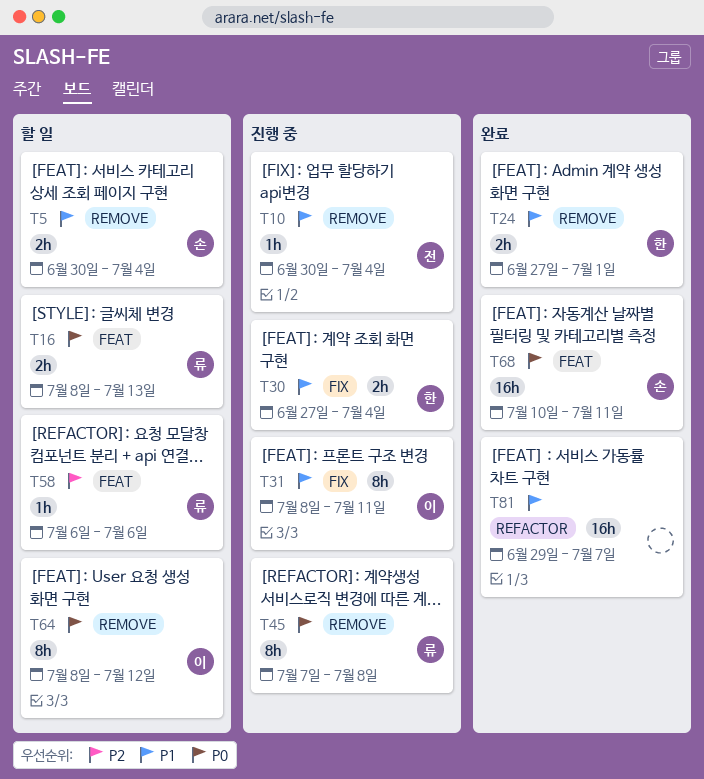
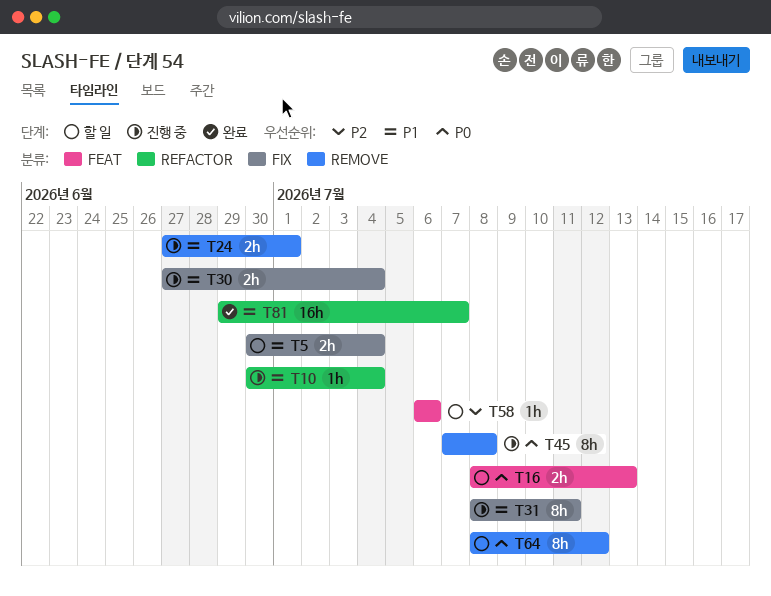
T5, label: REMOVE -> FIX
T10, label: REMOVE -> REFACTOR
T24, status: 완료 -> 진행 중
T68: present -> none

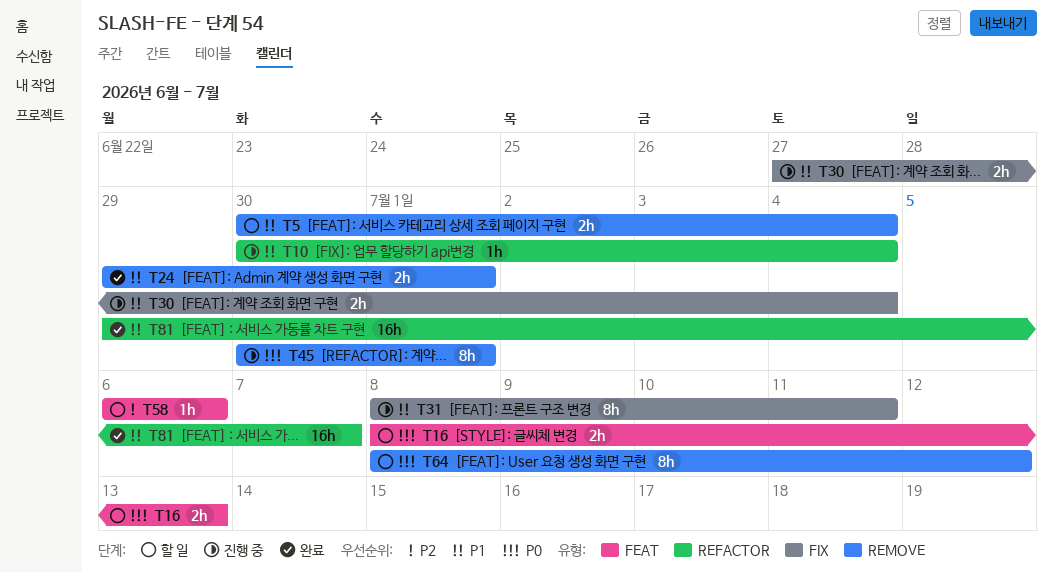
T5, label: FIX -> REMOVE
T24, status: 진행 중 -> 완료
T24, start: Jun 27 -> Jun 29
T45, start: Jul 7 -> Jun 30
T45, due: Jul 8 -> Jul 1

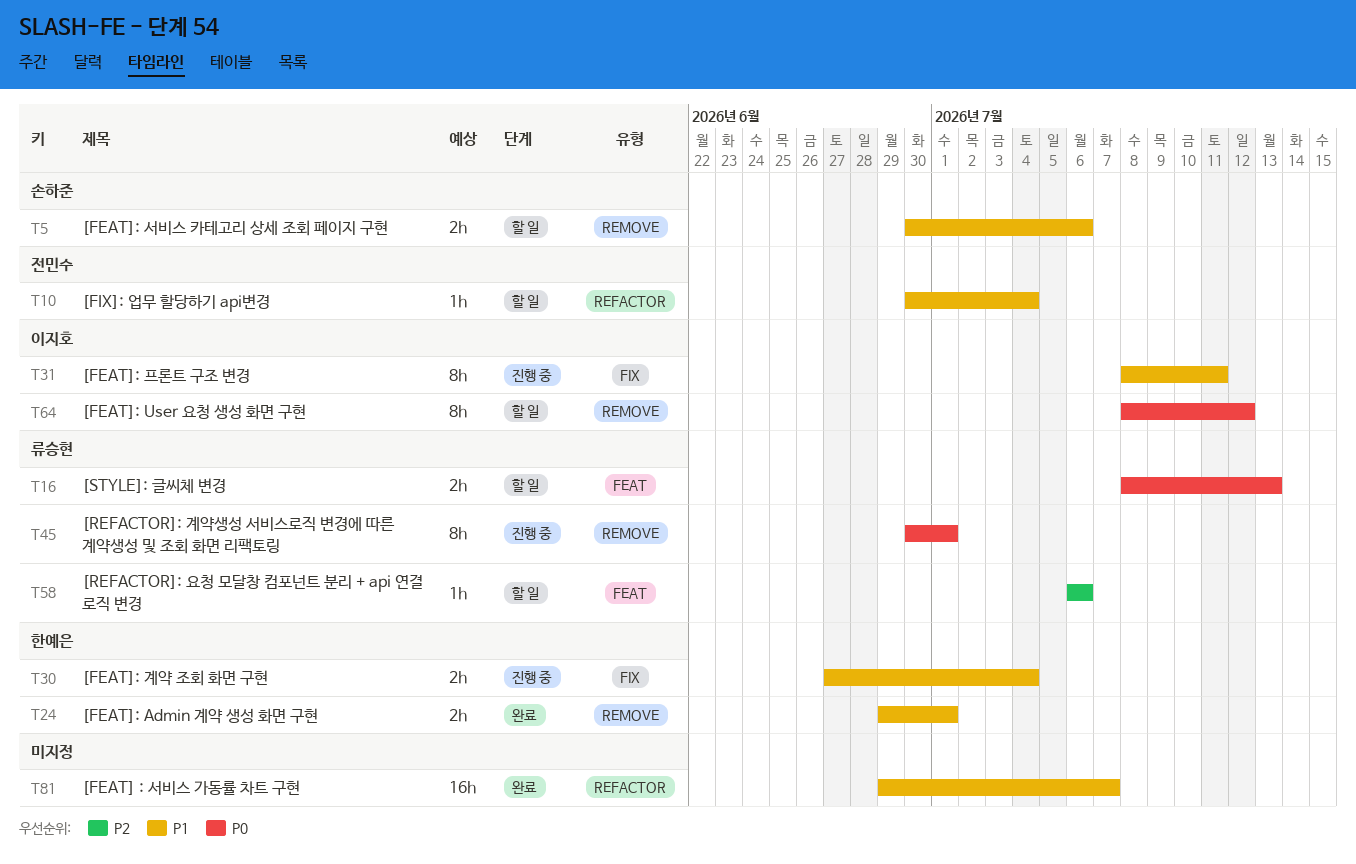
T5, due: Jul 4 -> Jul 6
T10, status: 진행 중 -> 할 일

